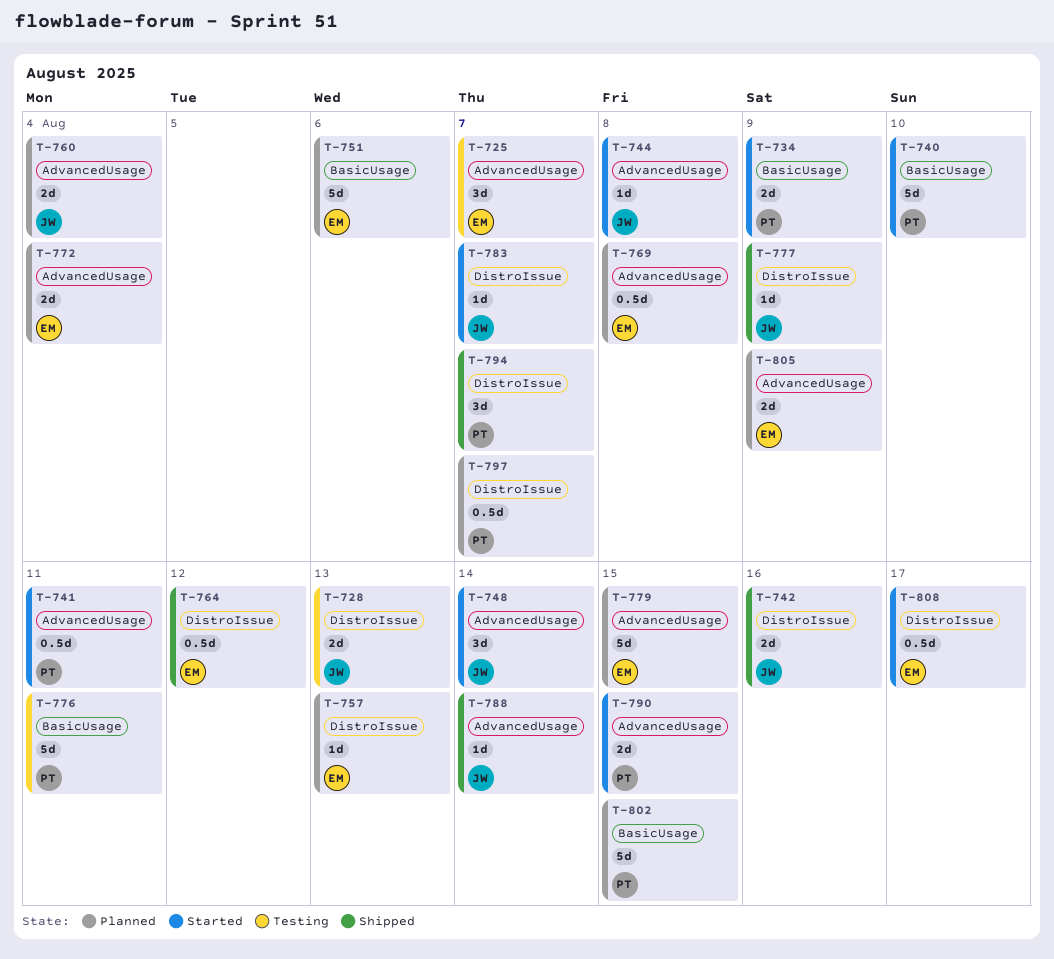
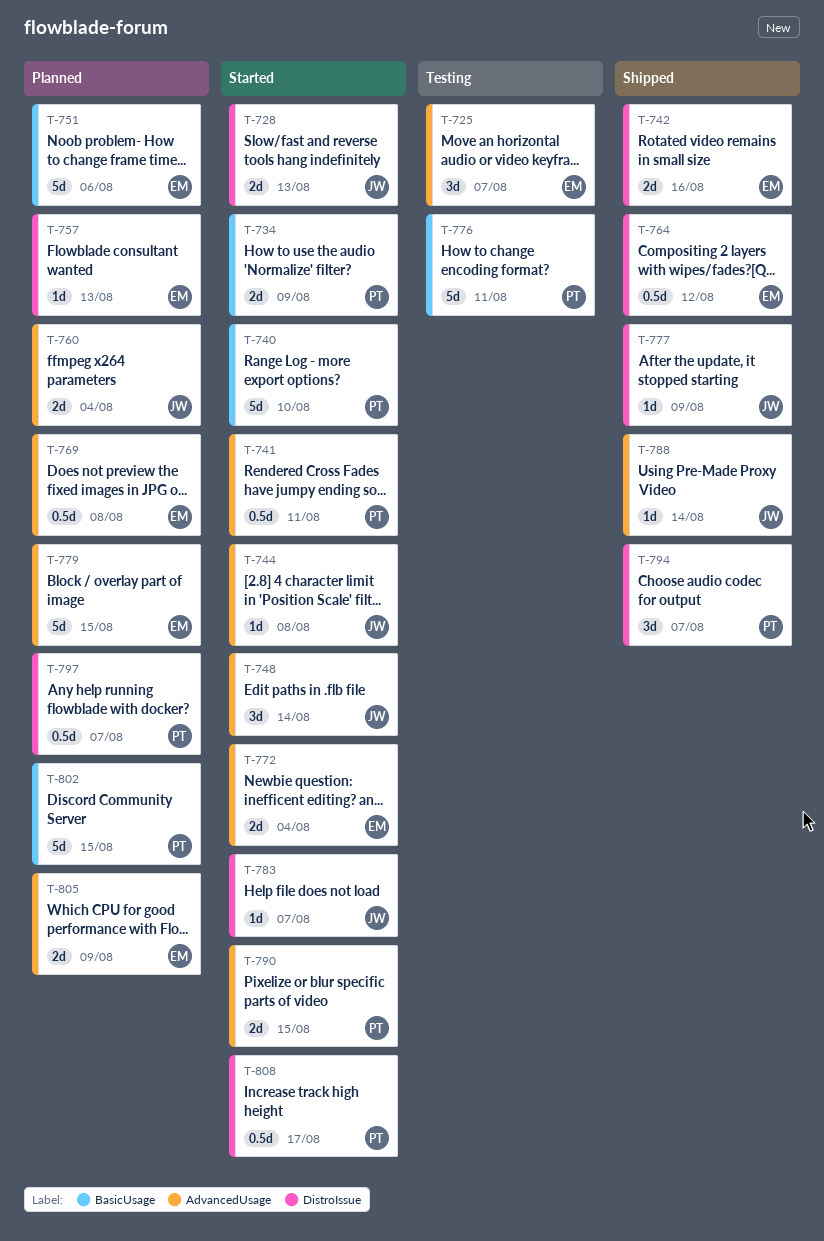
T-728, status: Testing -> Started
T-742, owner: JW -> EM
T-772, status: Planned -> Started
T-808, owner: EM -> PT

